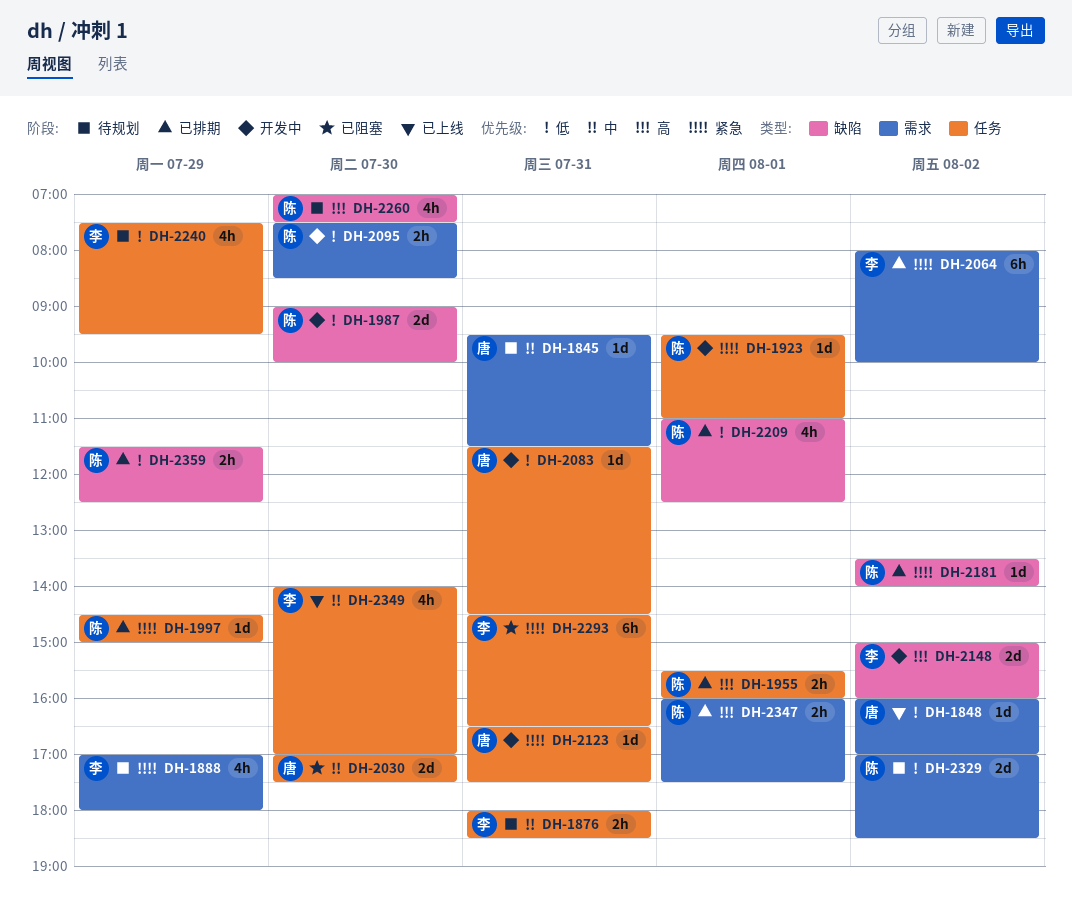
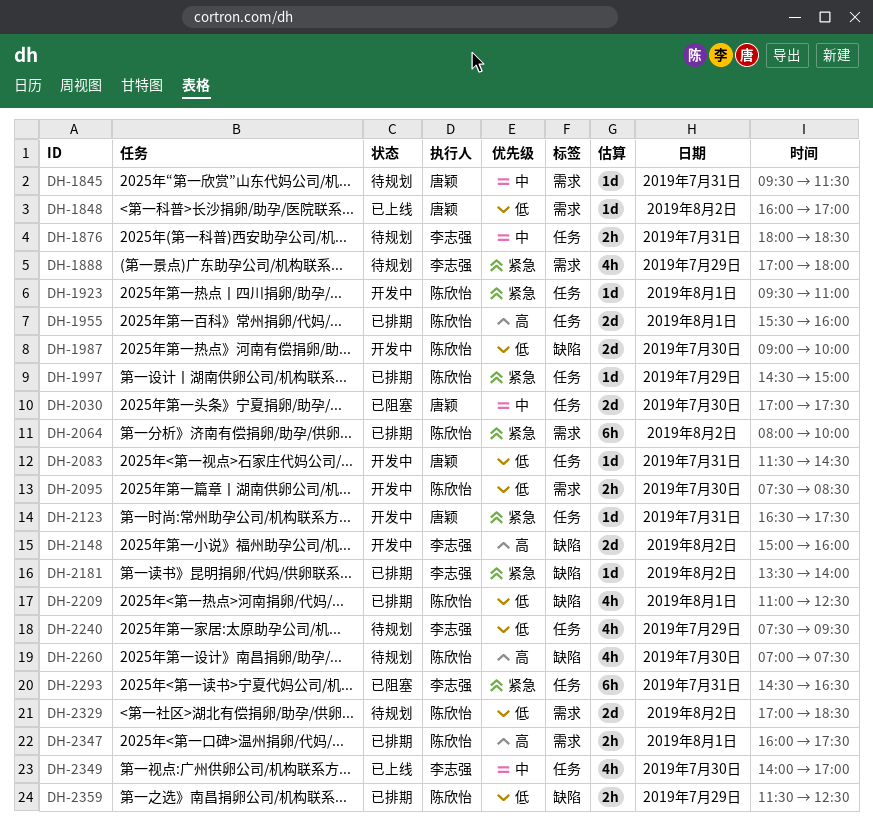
DH-1955, estimate: 2h -> 2d
DH-2064, owner: 李志强 -> 陈欣怡
DH-2181, owner: 陈欣怡 -> 李志强

